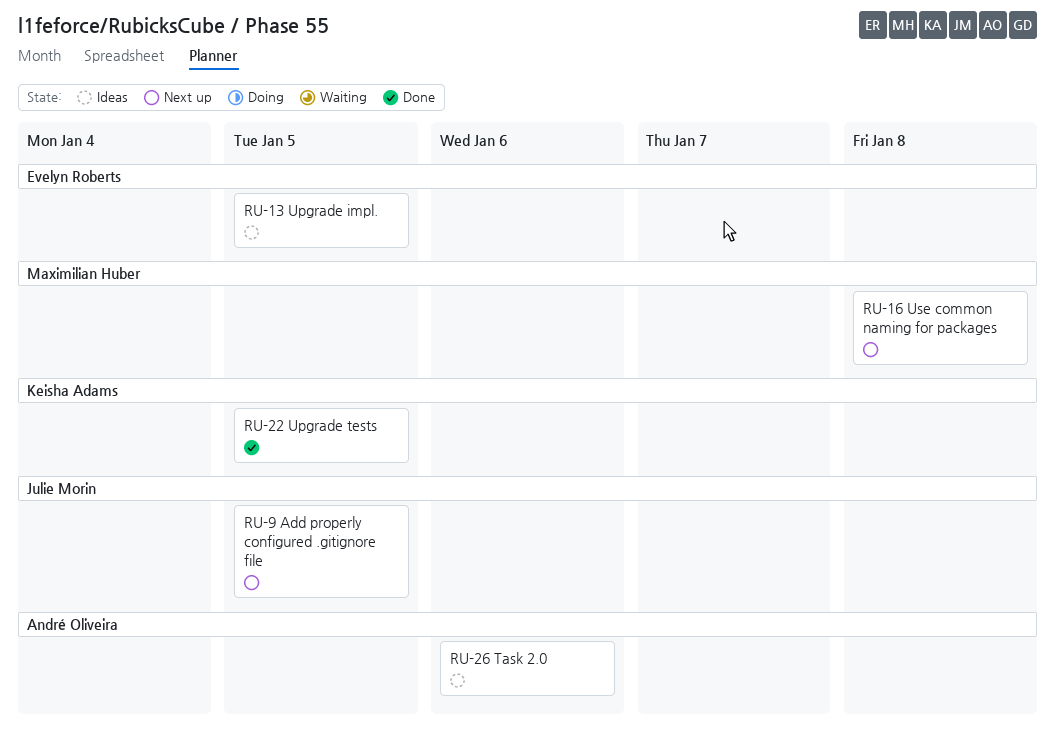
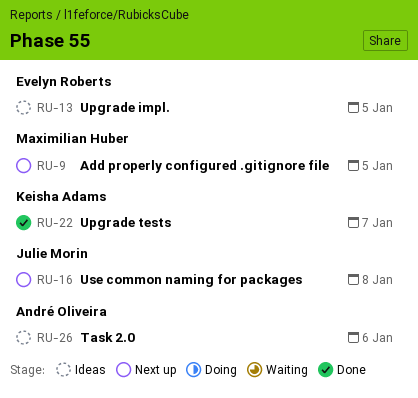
RU-9, owner: Julie Morin -> Maximilian Huber
RU-16, owner: Maximilian Huber -> Julie Morin
RU-22, due: Jan 5 -> Jan 7

